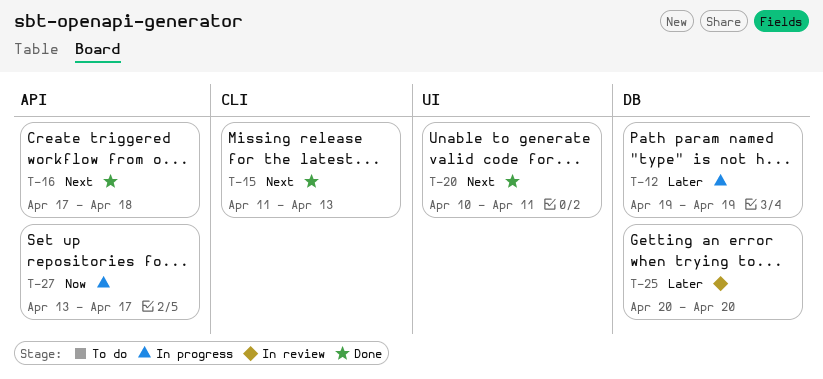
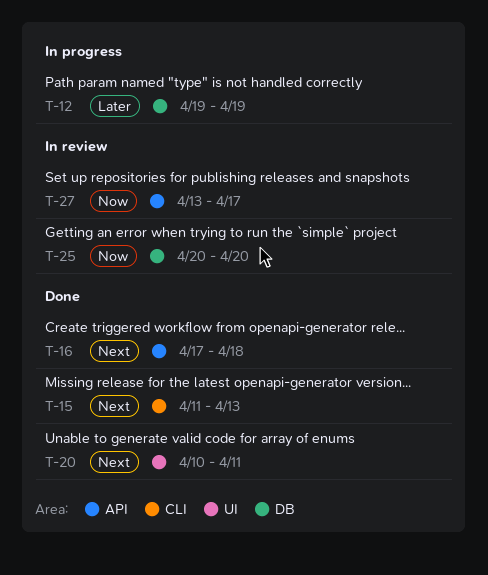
T-25, priority: Later -> Now
T-27, status: In progress -> In review

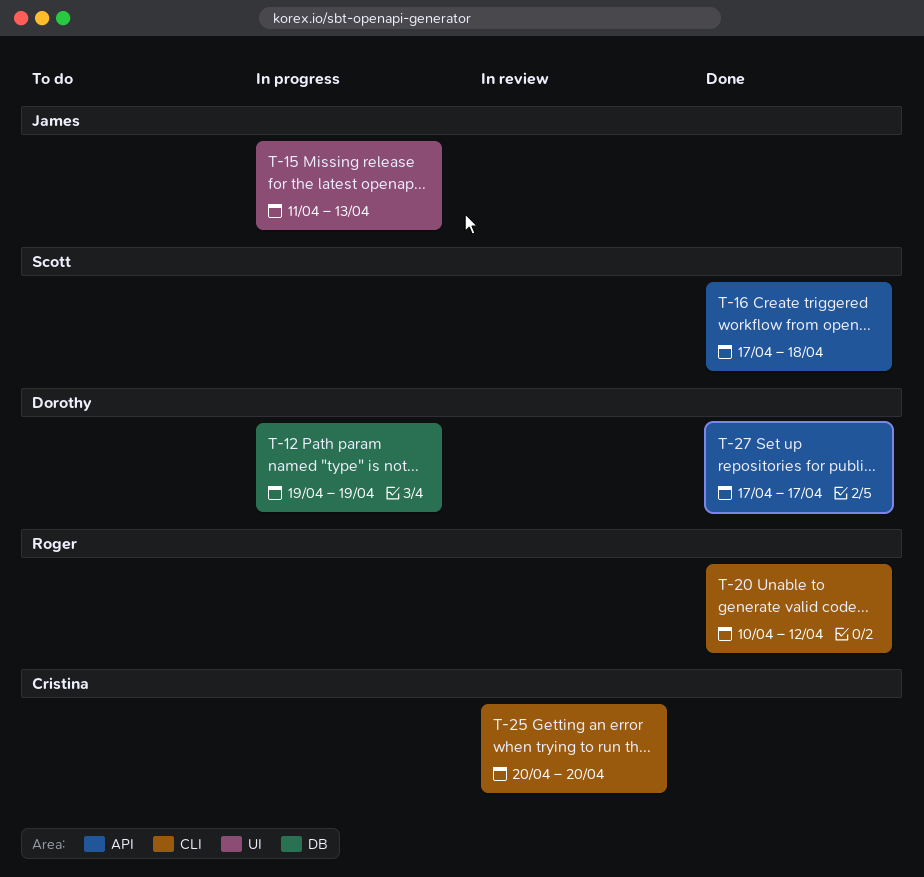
T-15, status: Done -> In progress
T-15, label: CLI -> UI
T-20, label: UI -> CLI
T-20, due: Apr 11 -> Apr 12
T-25, label: DB -> CLI
T-27, status: In review -> Done
T-27, start: Apr 13 -> Apr 17

